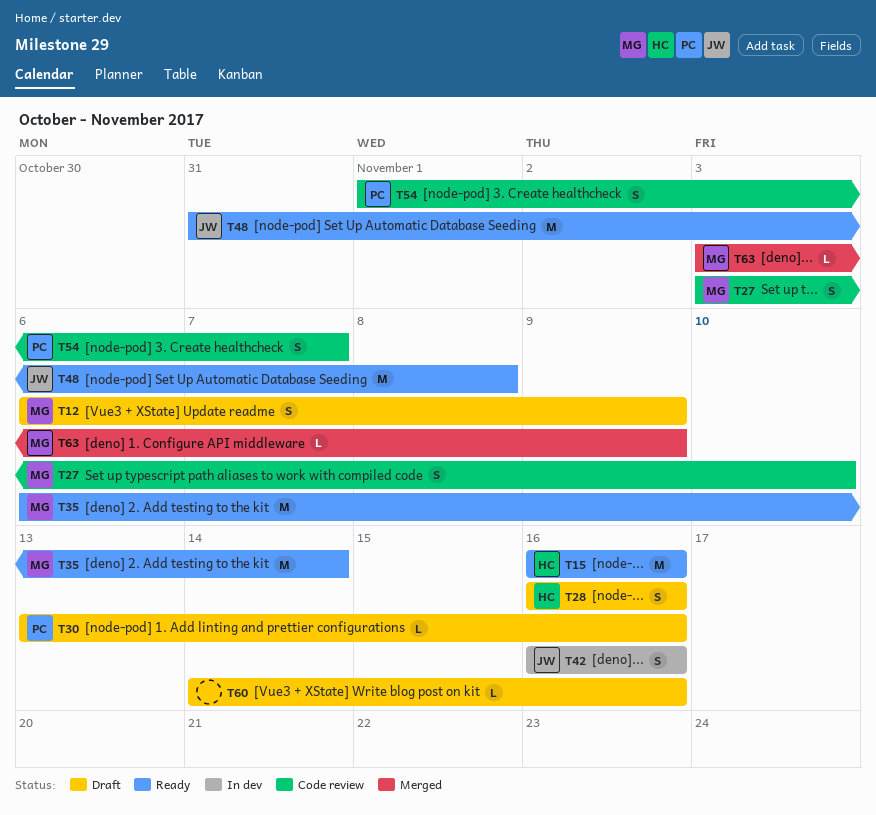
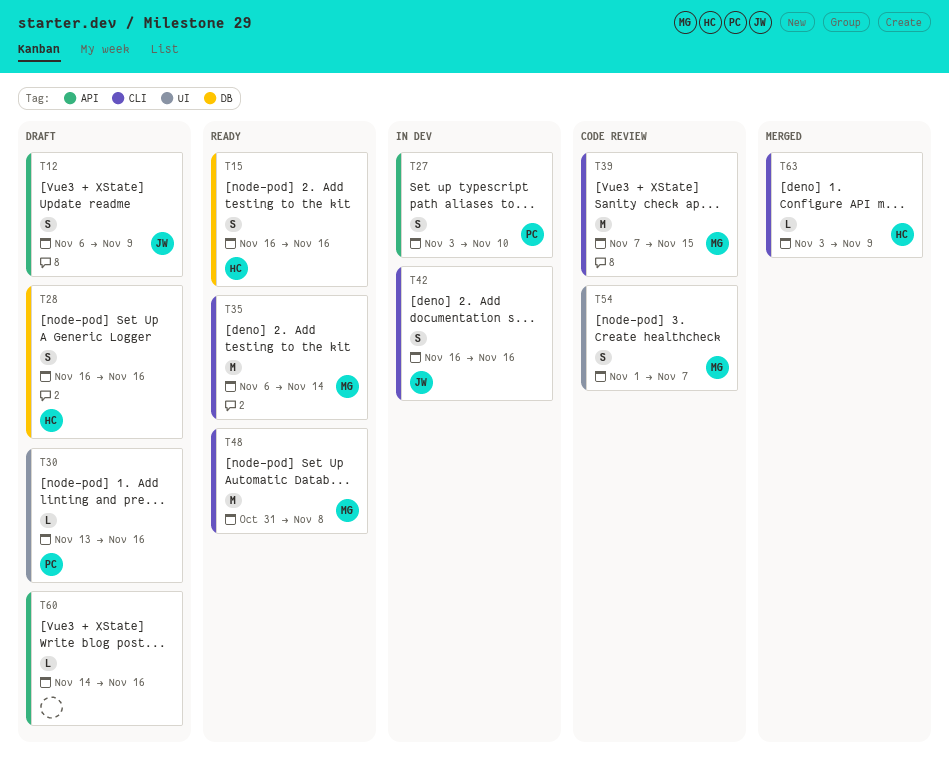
T12, owner: MG -> JW
T15, estimate: M -> S
T27, status: Code review -> In dev
T27, owner: MG -> PC
T39: none -> present
T48, owner: JW -> MG
T54, owner: PC -> MG
T63, owner: MG -> HC

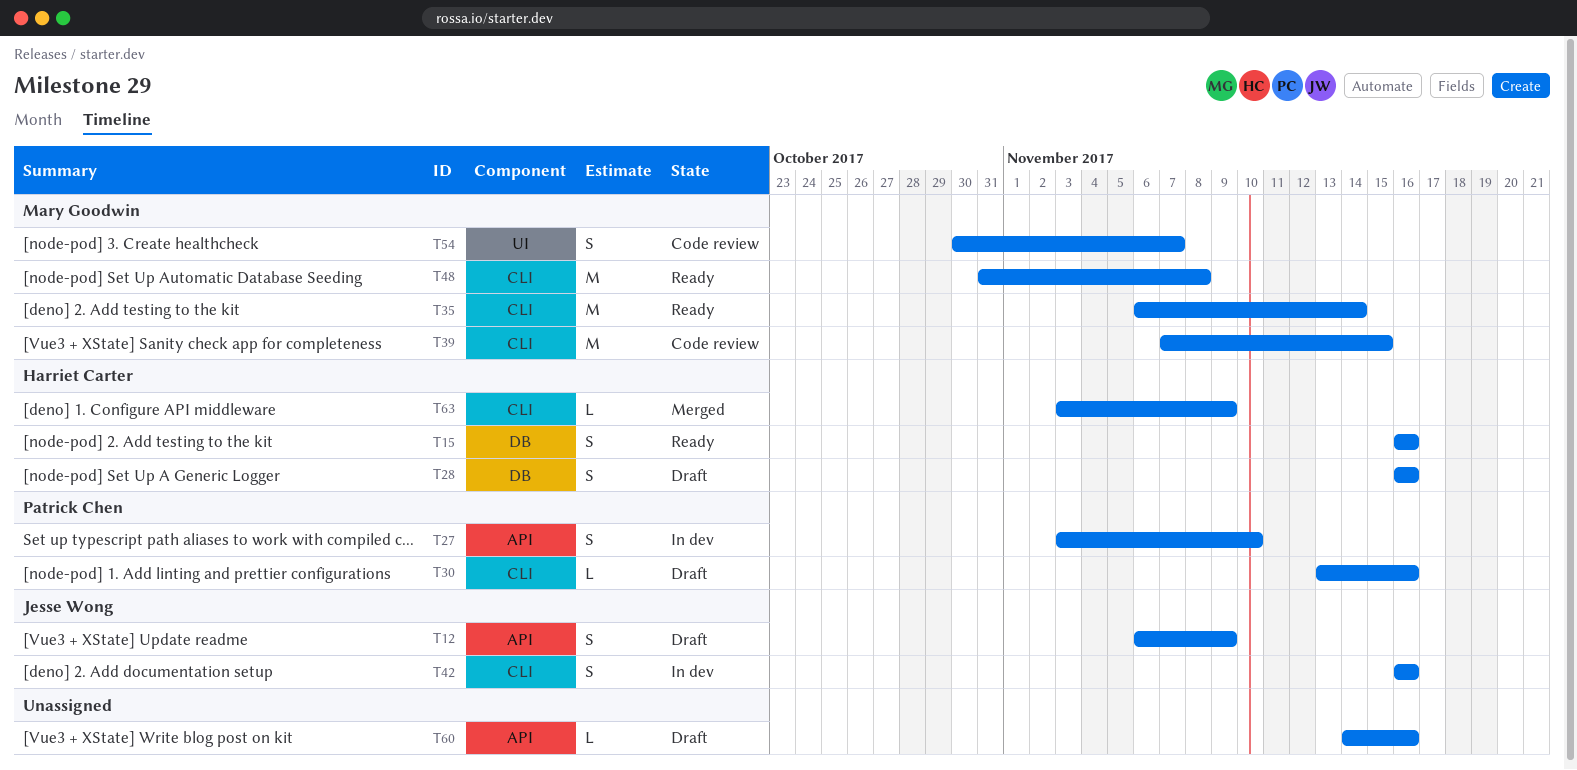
T30, label: UI -> CLI
T54, start: Nov 1 -> Oct 30

